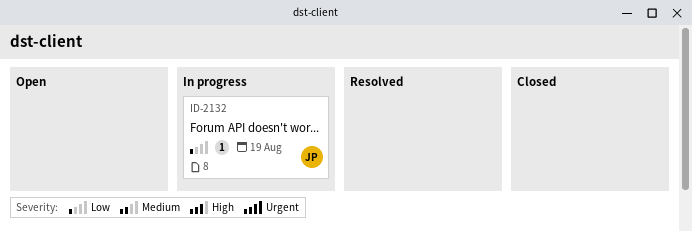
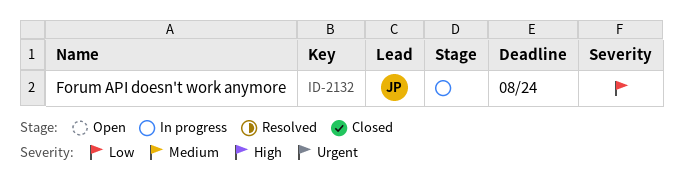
ID-2132, due: Aug 19 -> Aug 24

